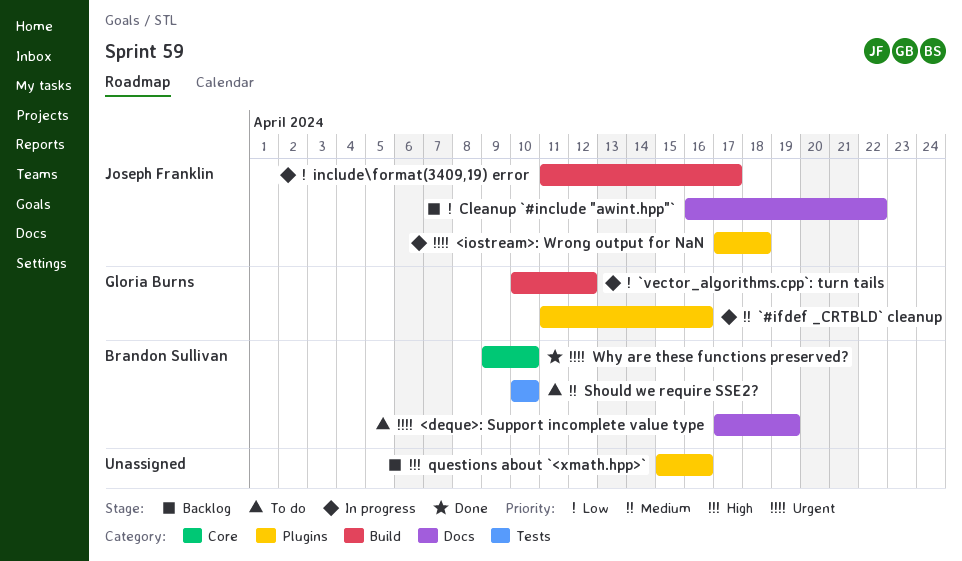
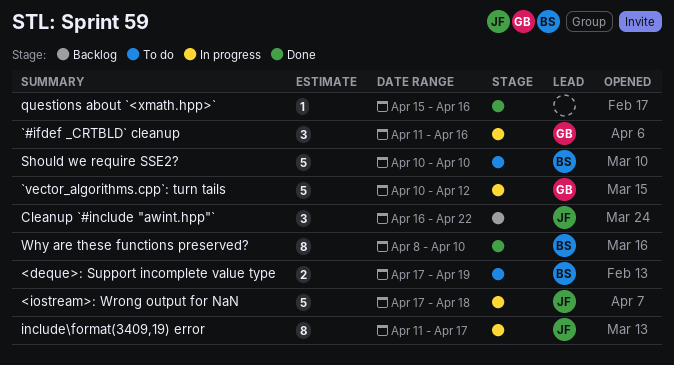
questions about `<xmath.hpp>`, status: Backlog -> Done
Why are these functions preserved?, start: Apr 9 -> Apr 8

